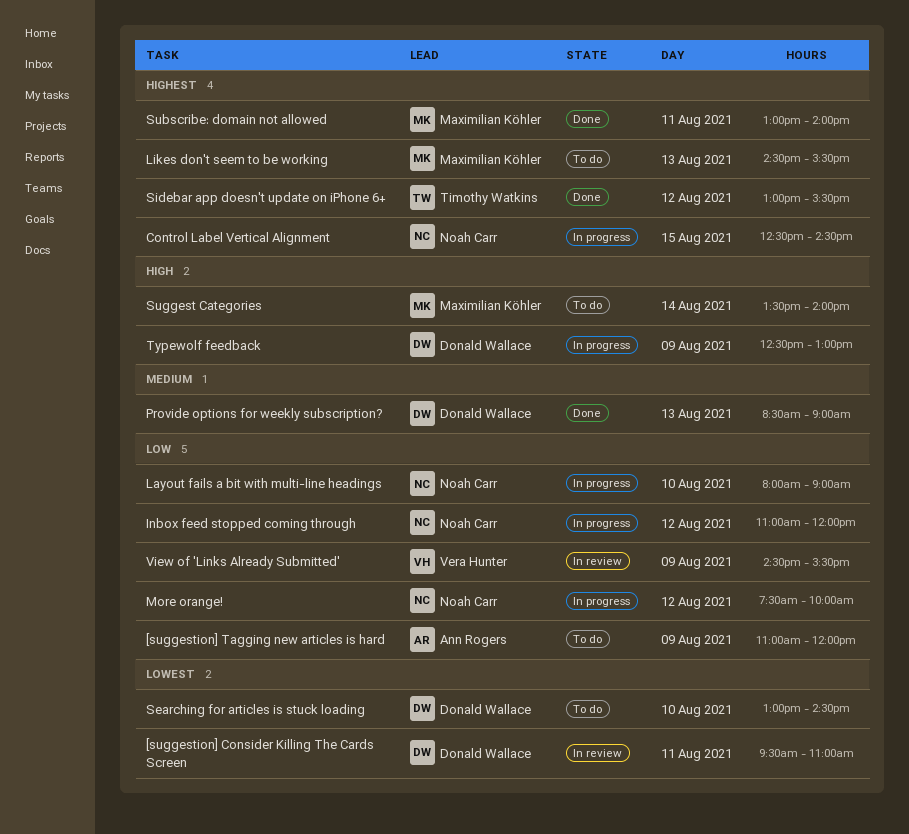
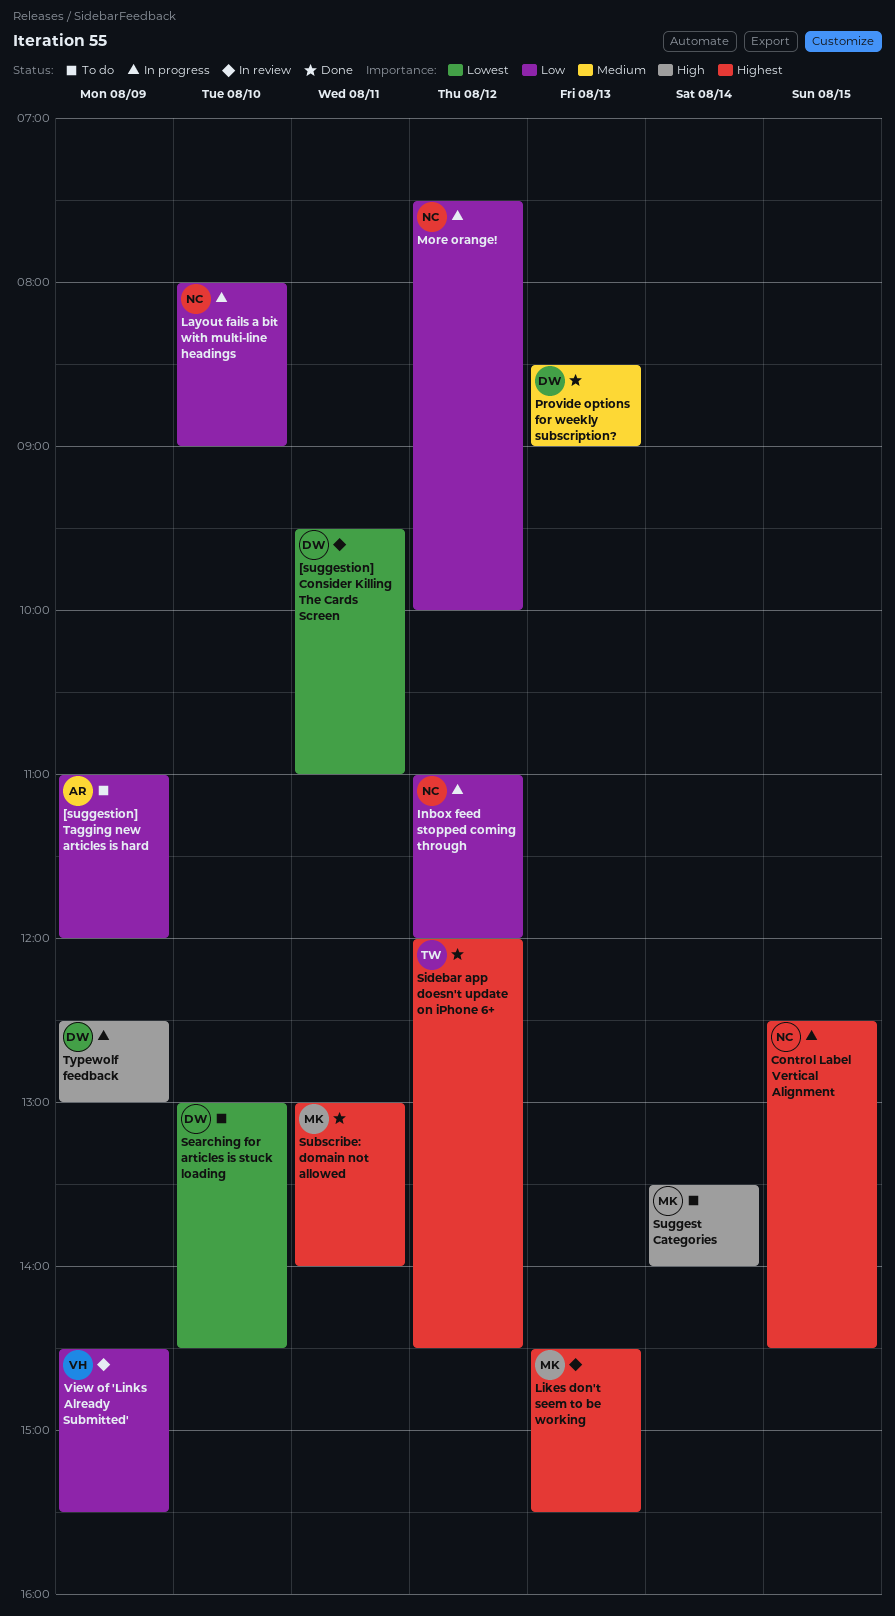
Likes don't seem to be working, status: To do -> In review
Sidebar app doesn't update on iPhone 6+, begins: 13:00 -> 12:00
Sidebar app doesn't update on iPhone 6+, ends: 15:30 -> 14:30

